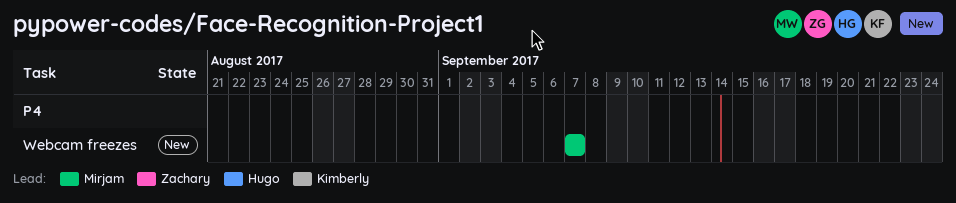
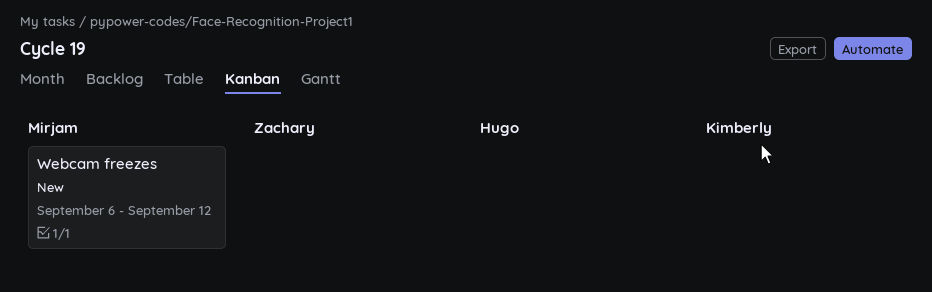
Webcam freezes, start: Sep 7 -> Sep 6
Webcam freezes, due: Sep 7 -> Sep 12

